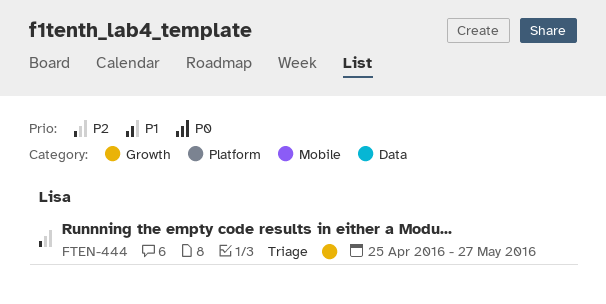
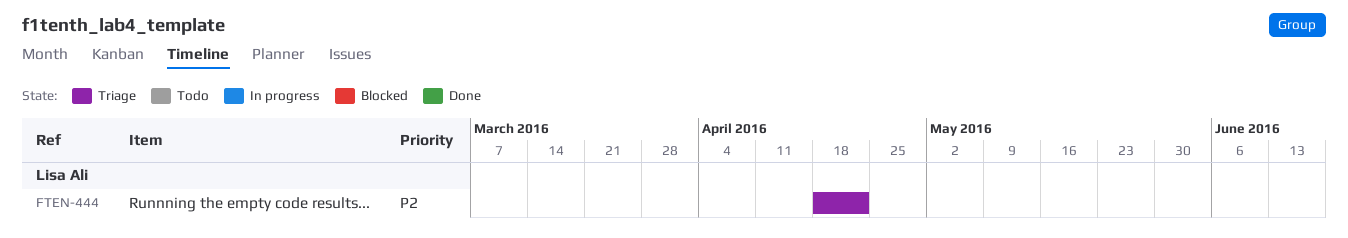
FTEN-444, start: Apr 25 -> Apr 18
FTEN-444, due: May 27 -> Apr 22

